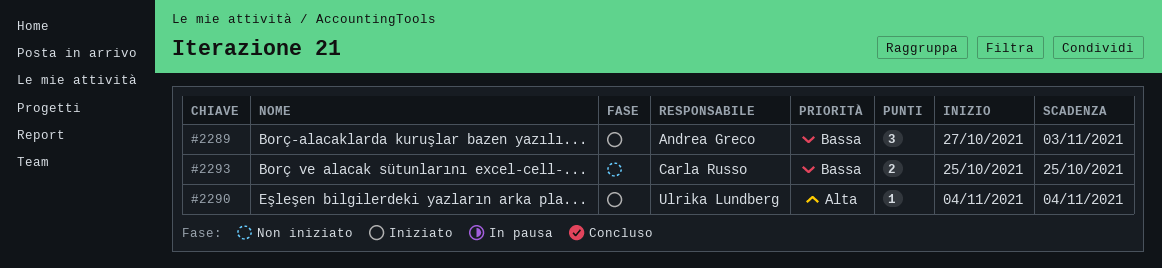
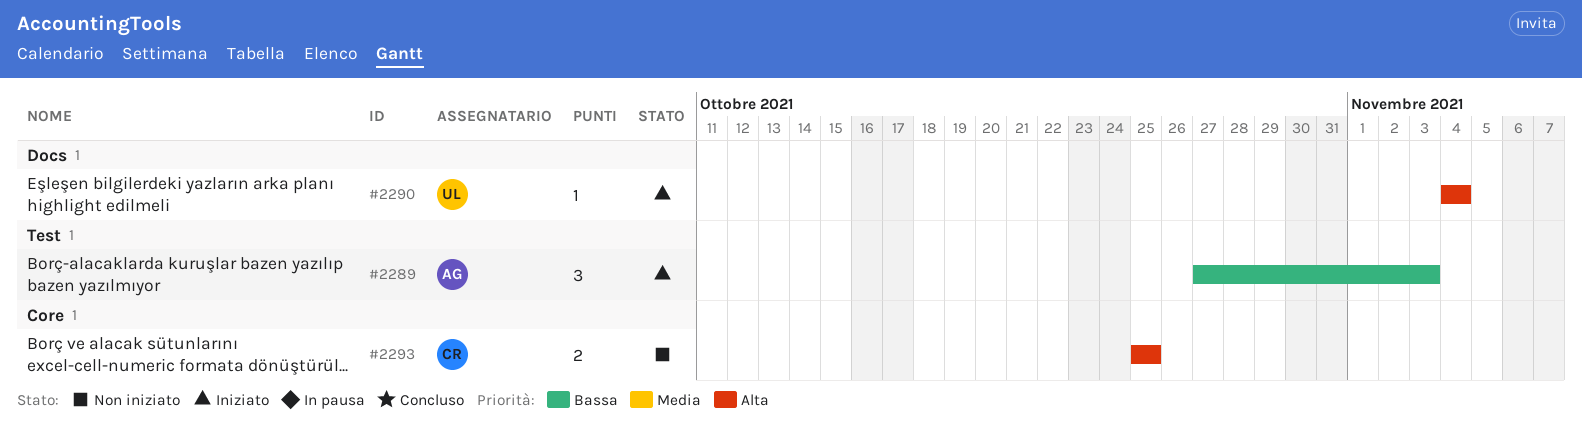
#2293, priority: Bassa -> Alta

